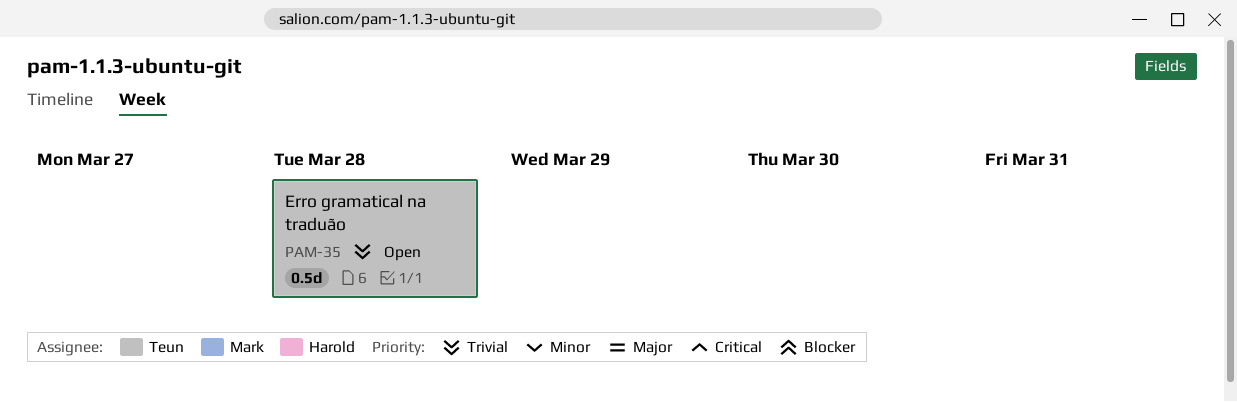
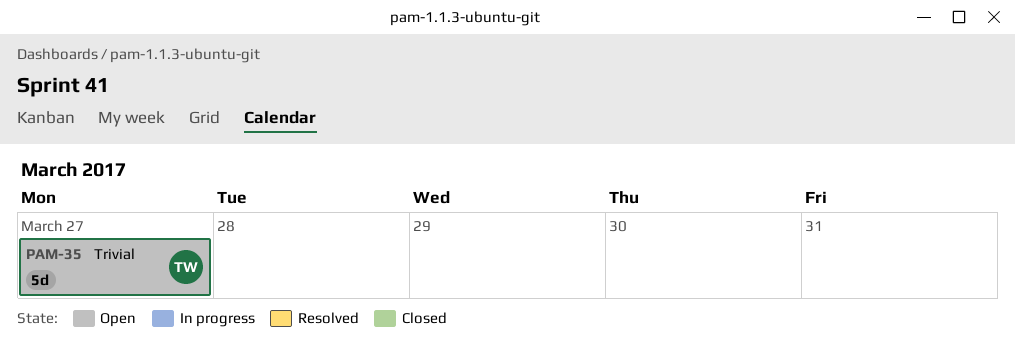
PAM-35, estimate: 0.5d -> 5d
PAM-35, due: Mar 28 -> Mar 27

